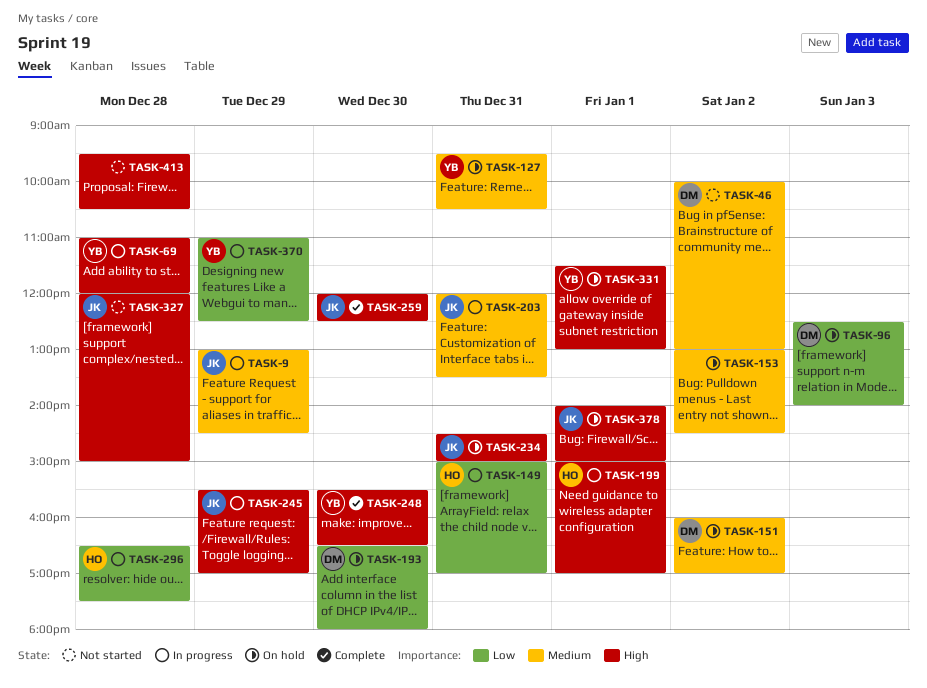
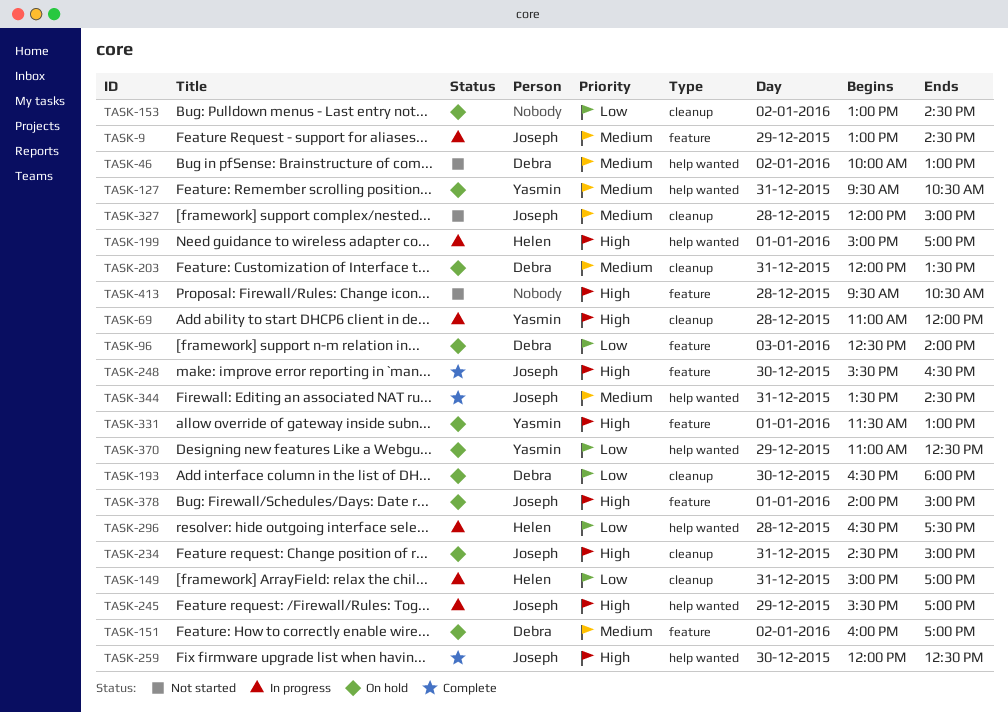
TASK-153, priority: Medium -> Low
TASK-203, status: In progress -> On hold
TASK-203, owner: Joseph -> Debra
TASK-248, owner: Yasmin -> Joseph
TASK-327, priority: High -> Medium
TASK-344: none -> present
TASK-370, status: In progress -> On hold

